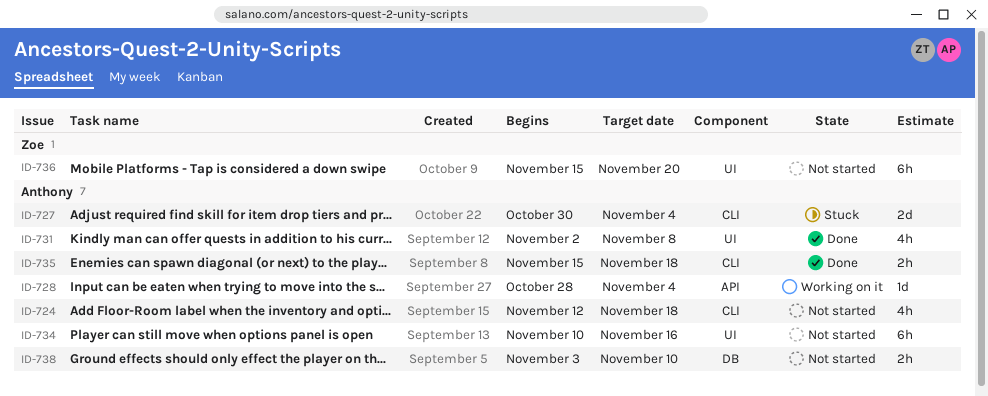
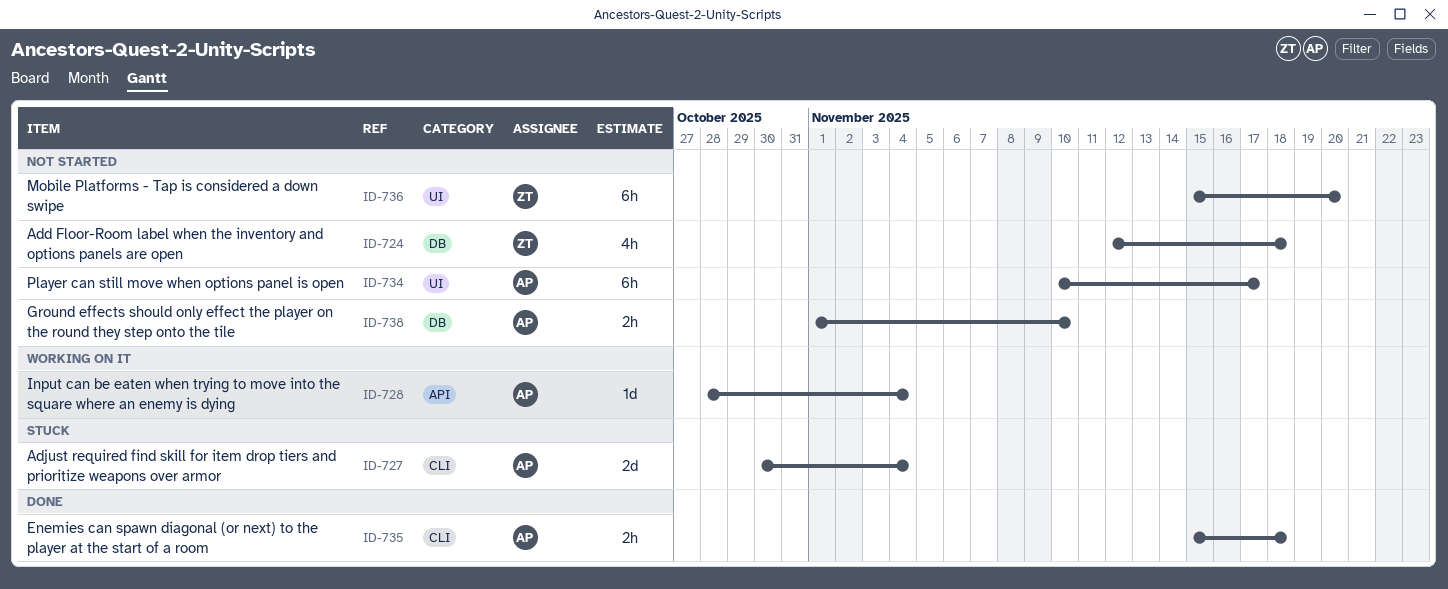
ID-724, owner: Anthony -> Zoe
ID-724, label: CLI -> DB
ID-731: present -> none
ID-734, due: Nov 16 -> Nov 17
ID-738, start: Nov 3 -> Nov 1

